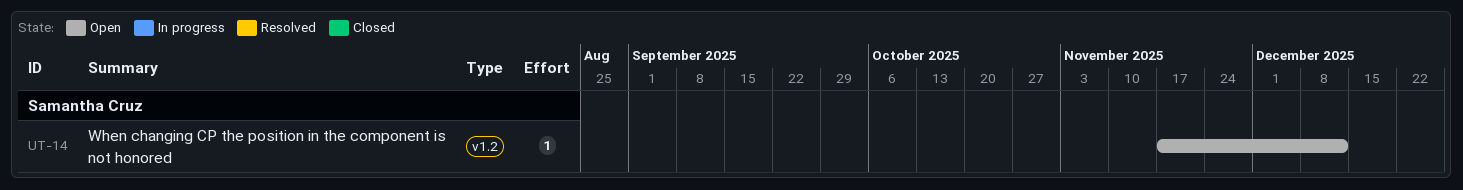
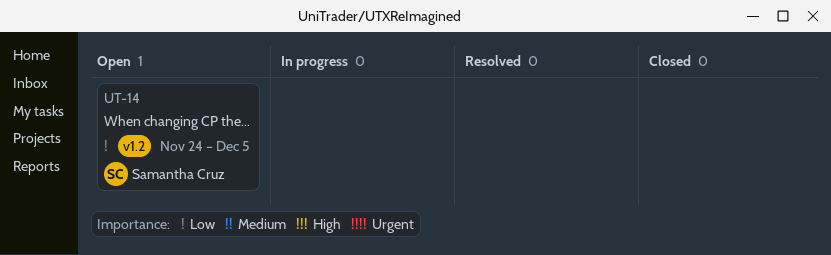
UT-14, start: Nov 17 -> Nov 24
UT-14, due: Dec 12 -> Dec 5

